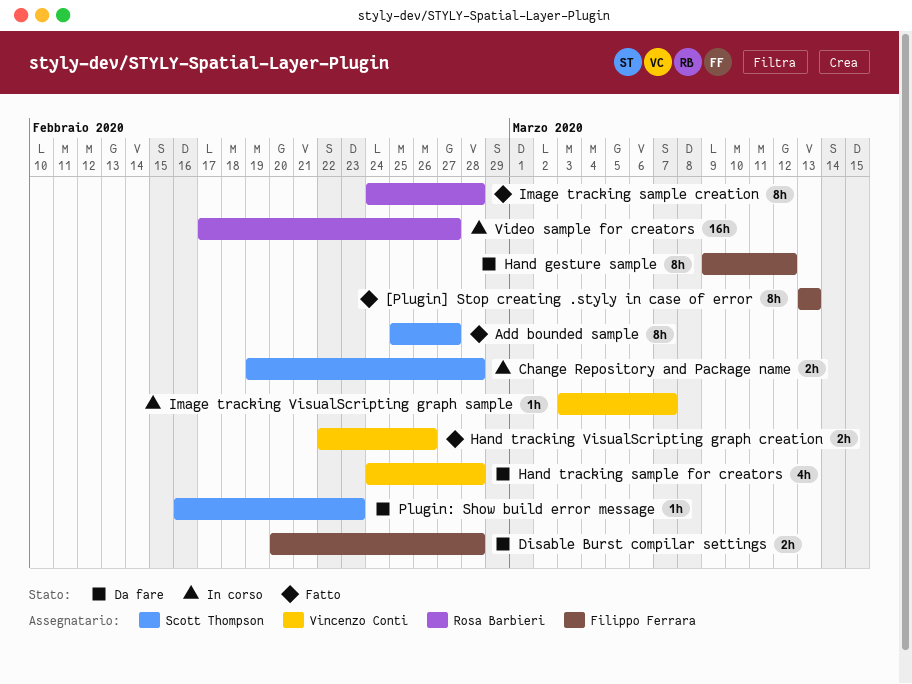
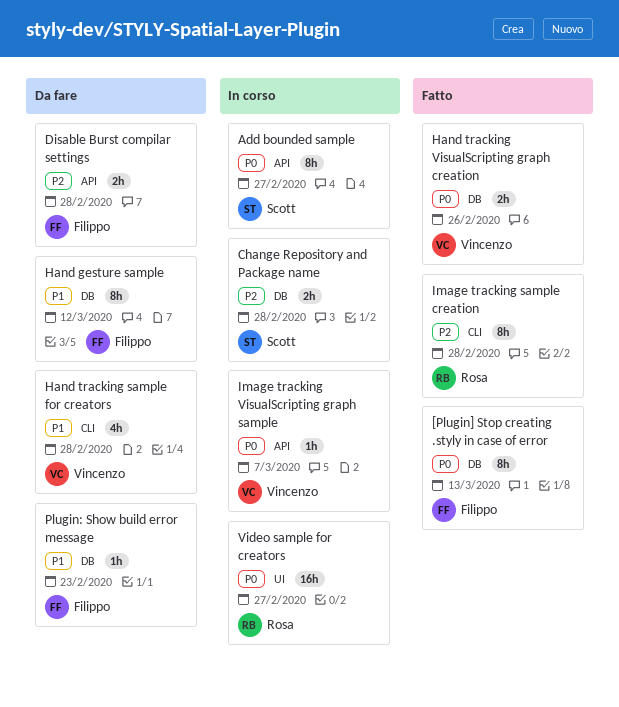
Add bounded sample, status: Fatto -> In corso
Plugin: Show build error message, owner: Scott Thompson -> Filippo Ferrara

